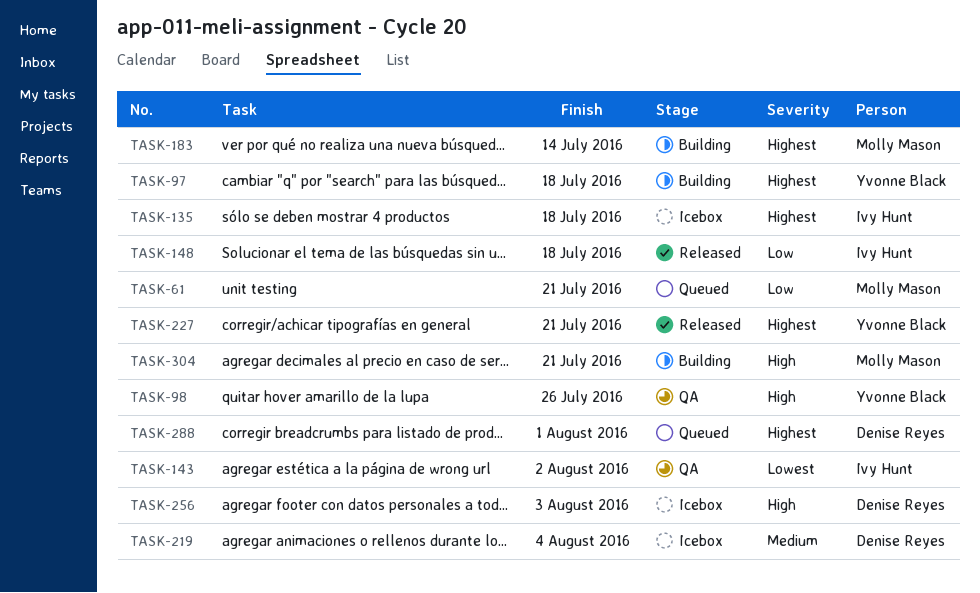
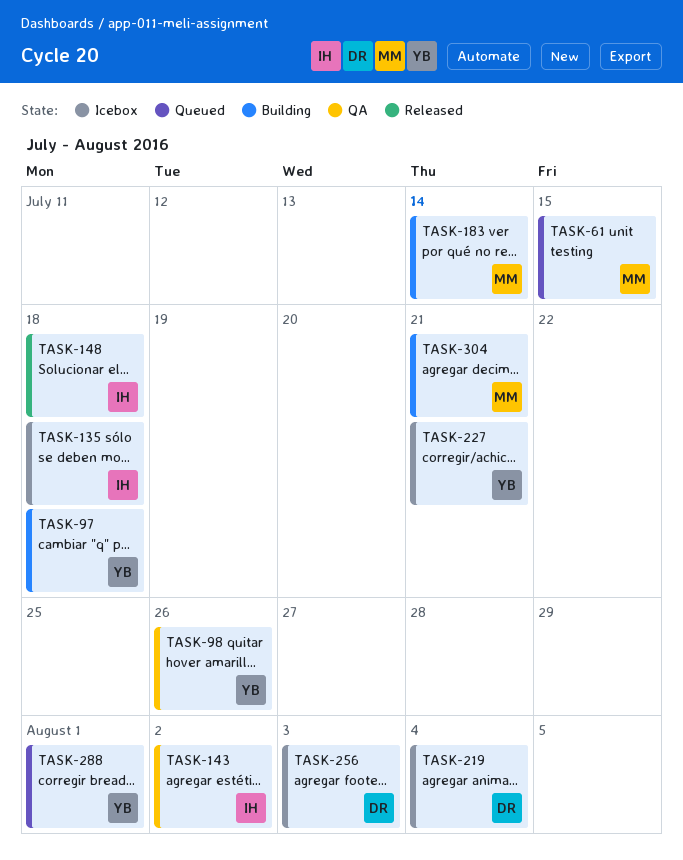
TASK-61, due: Jul 21 -> Jul 15
TASK-227, status: Released -> Icebox
TASK-288, owner: Denise Reyes -> Yvonne Black

